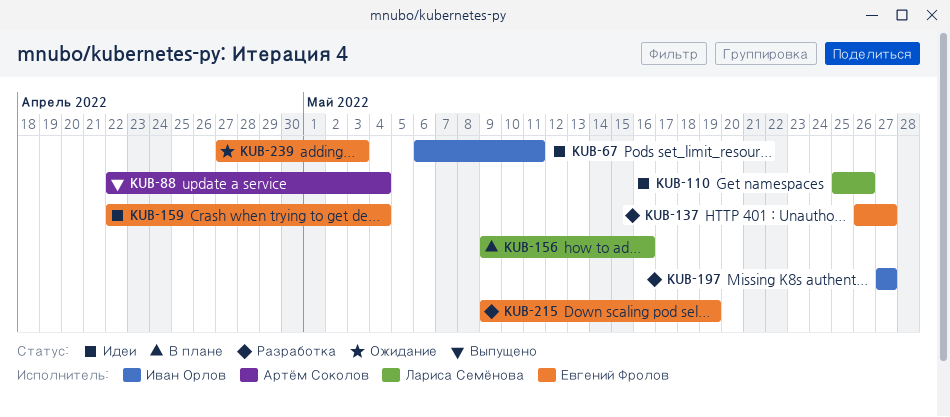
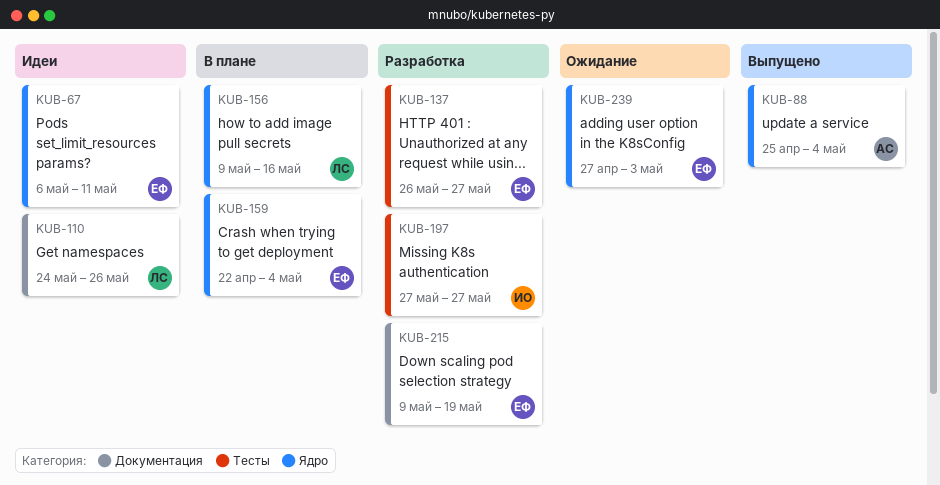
KUB-67, owner: Иван Орлов -> Евгений Фролов
KUB-88, start: Apr 22 -> Apr 25
KUB-110, start: May 25 -> May 24
KUB-159, status: Идеи -> В плане

